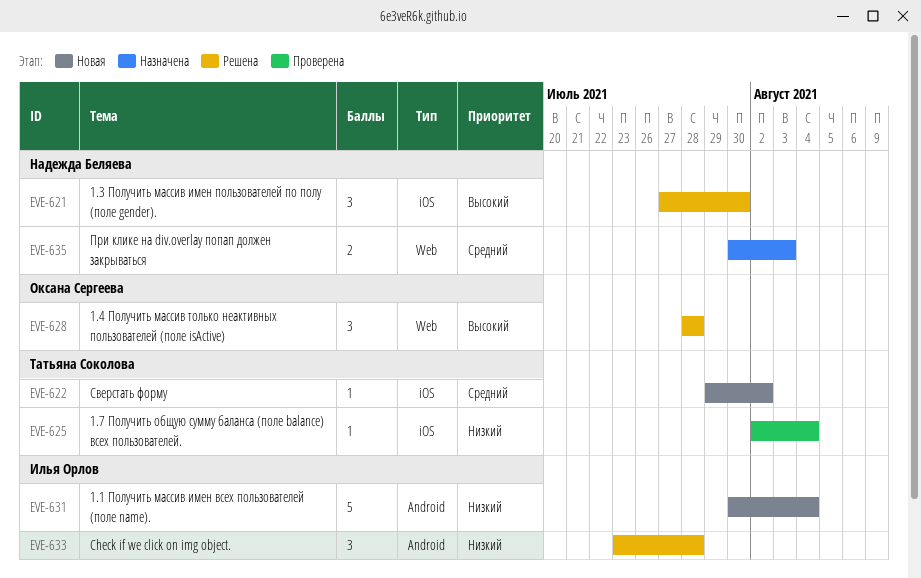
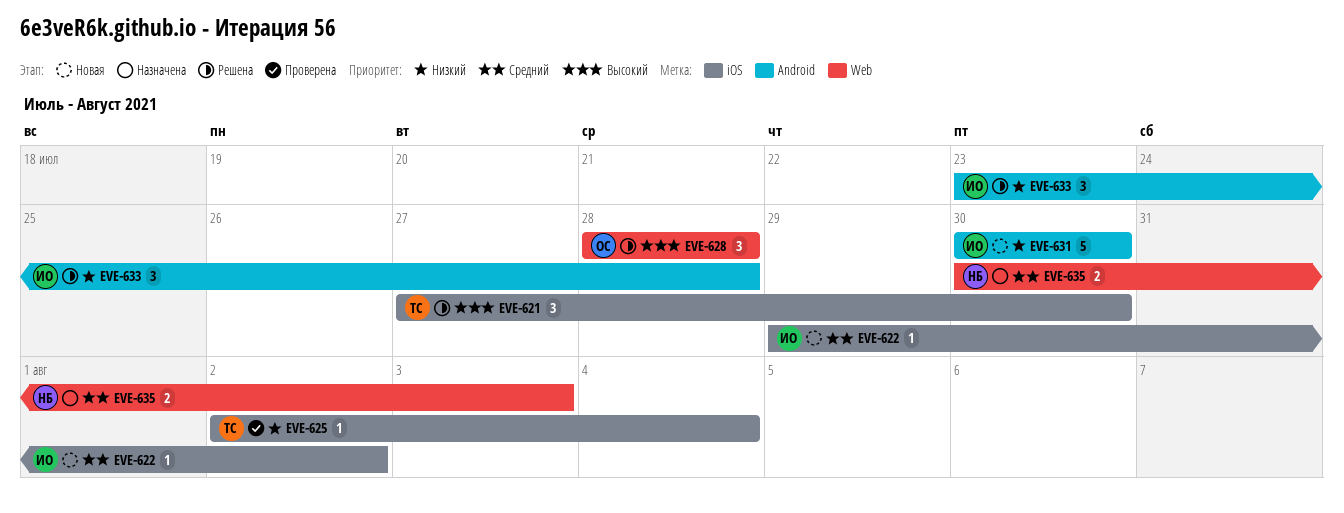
EVE-621, owner: Надежда Беляева -> Татьяна Соколова
EVE-622, owner: Татьяна Соколова -> Илья Орлов
EVE-631, due: Aug 4 -> Jul 30

